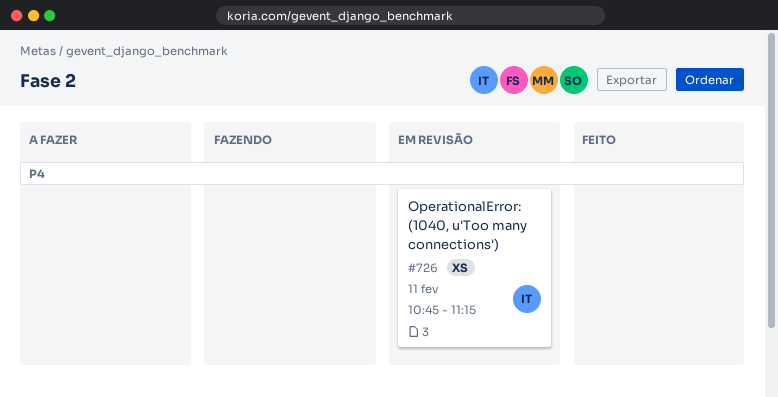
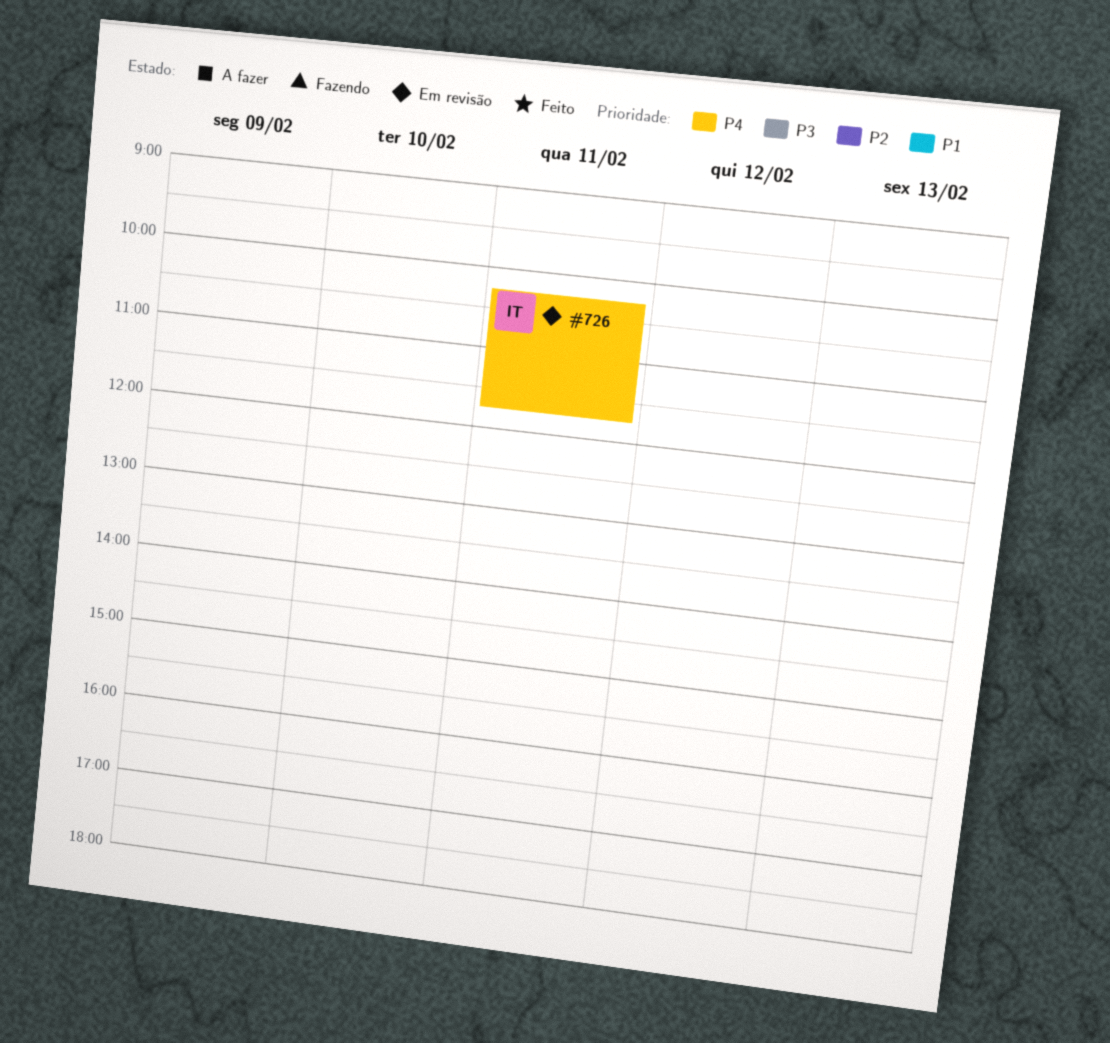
#726, begins: 10:45 -> 10:15
#726, ends: 11:15 -> 11:45

